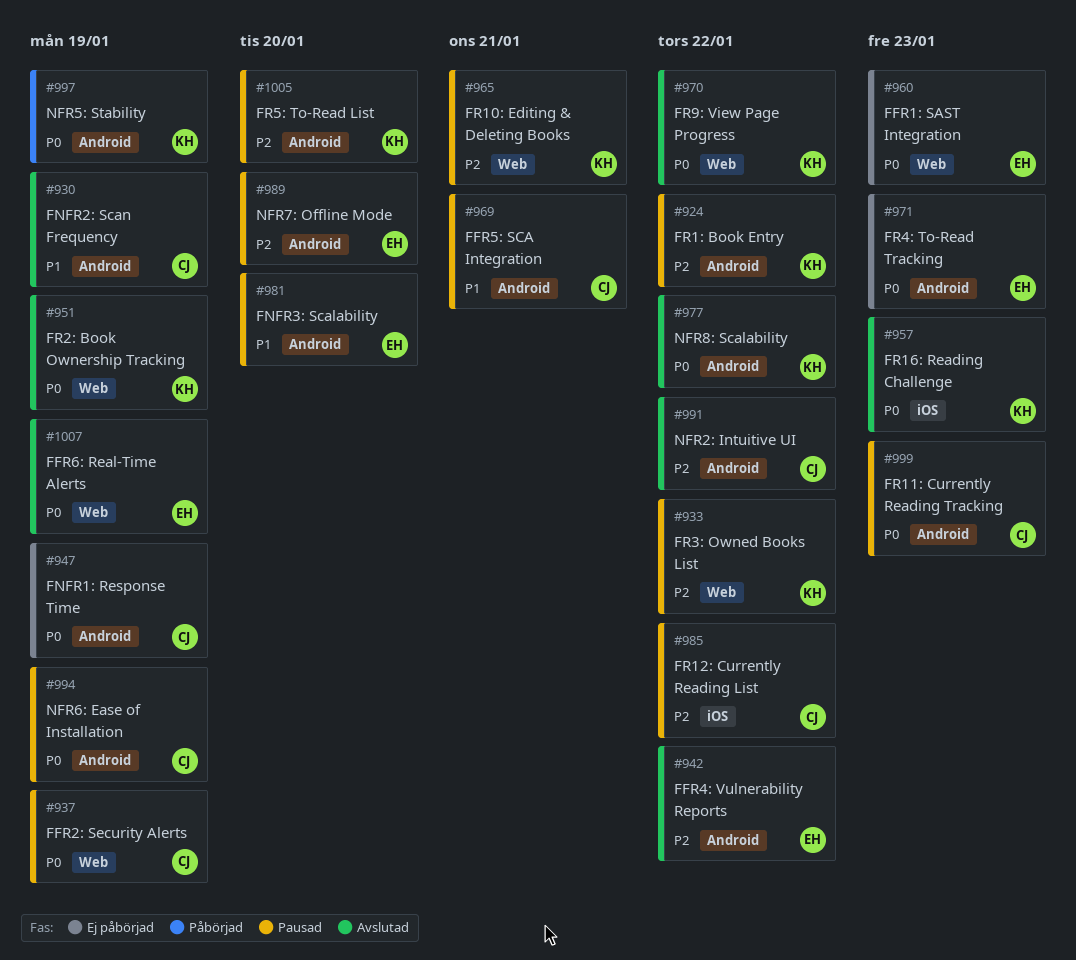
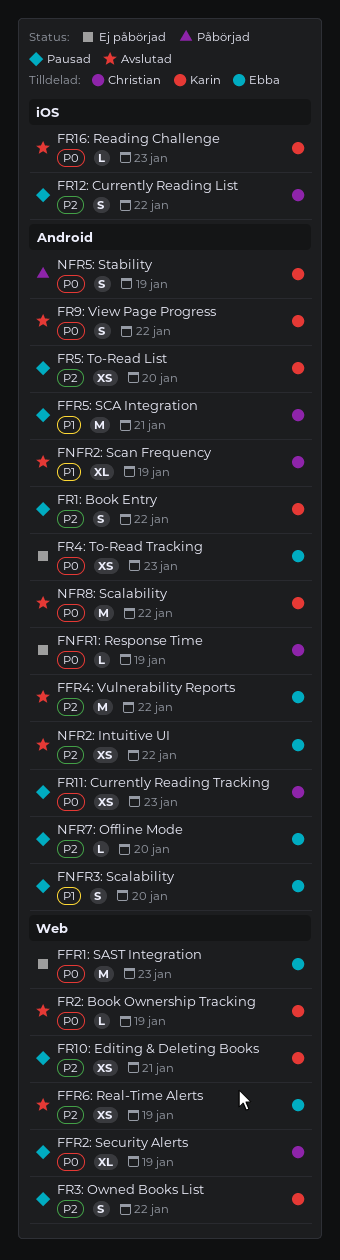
FFR6: Real-Time Alerts, priority: P0 -> P2
FR9: View Page Progress, label: Web -> Android
NFR2: Intuitive UI, owner: Christian -> Ebba
NFR6: Ease of Installation: present -> none

